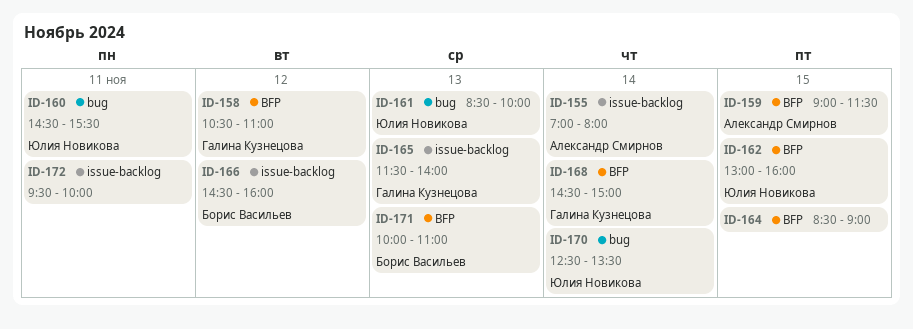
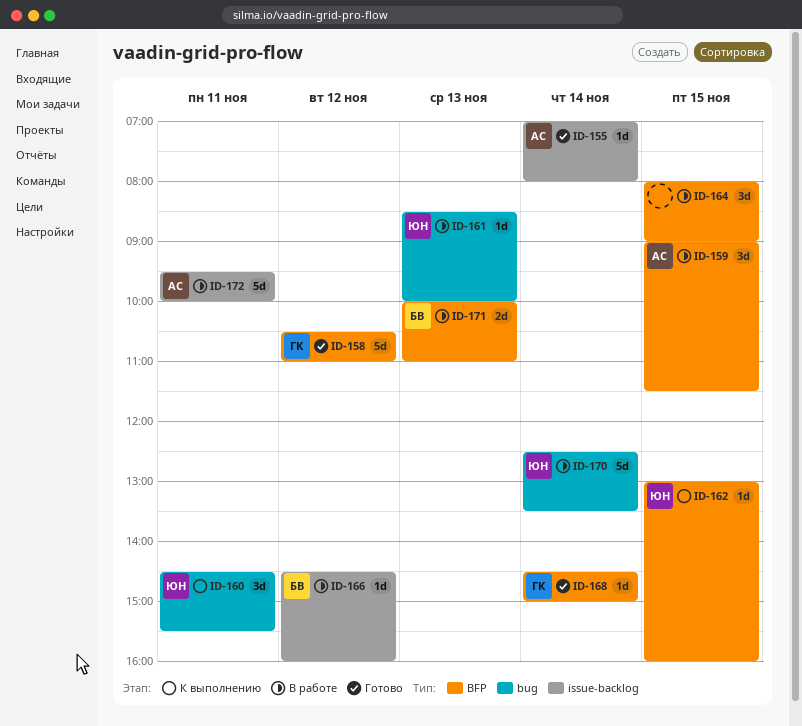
ID-164, begins: 08:30 -> 08:00
ID-165: present -> none
ID-172, owner: none -> Александр Смирнов

